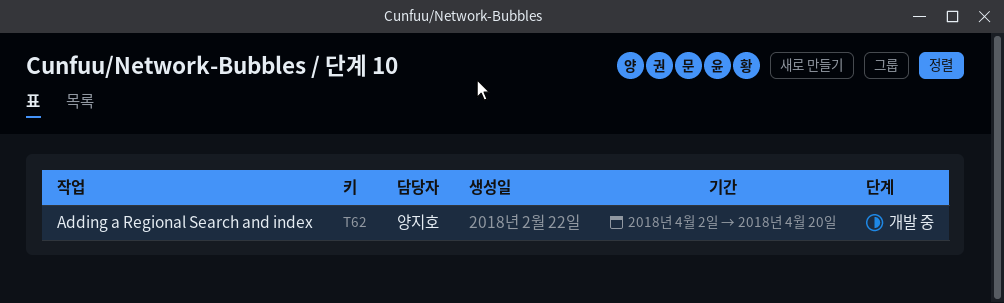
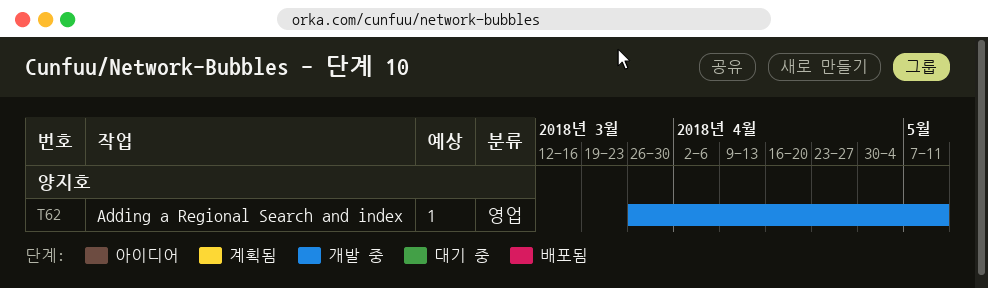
T62, start: Apr 2 -> Mar 26
T62, due: Apr 20 -> May 11

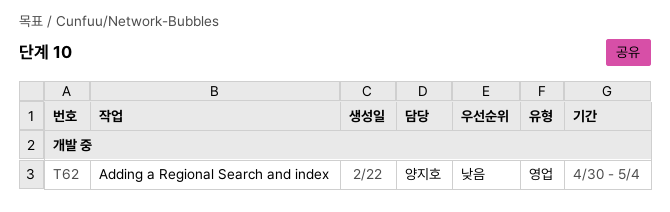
T62, start: Mar 26 -> Apr 30
T62, due: May 11 -> May 4

